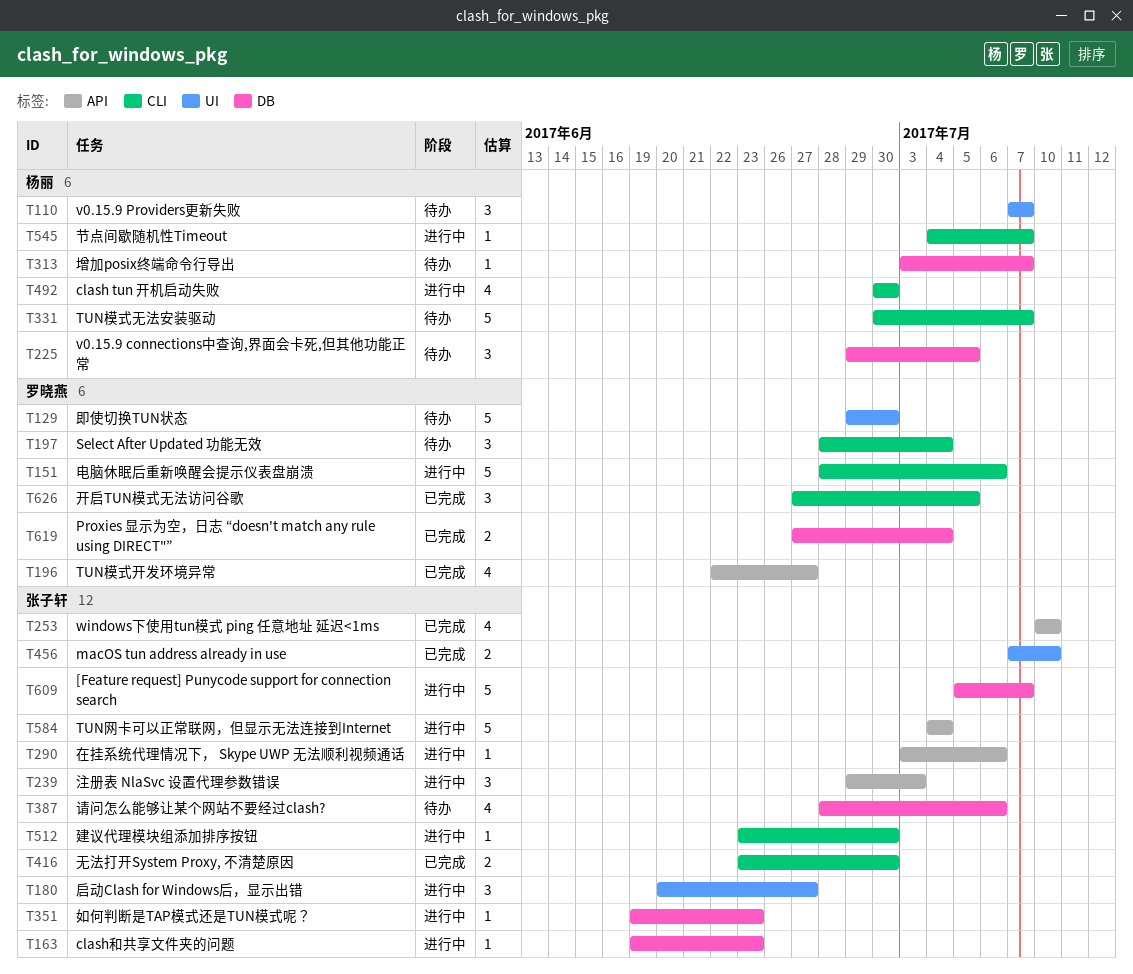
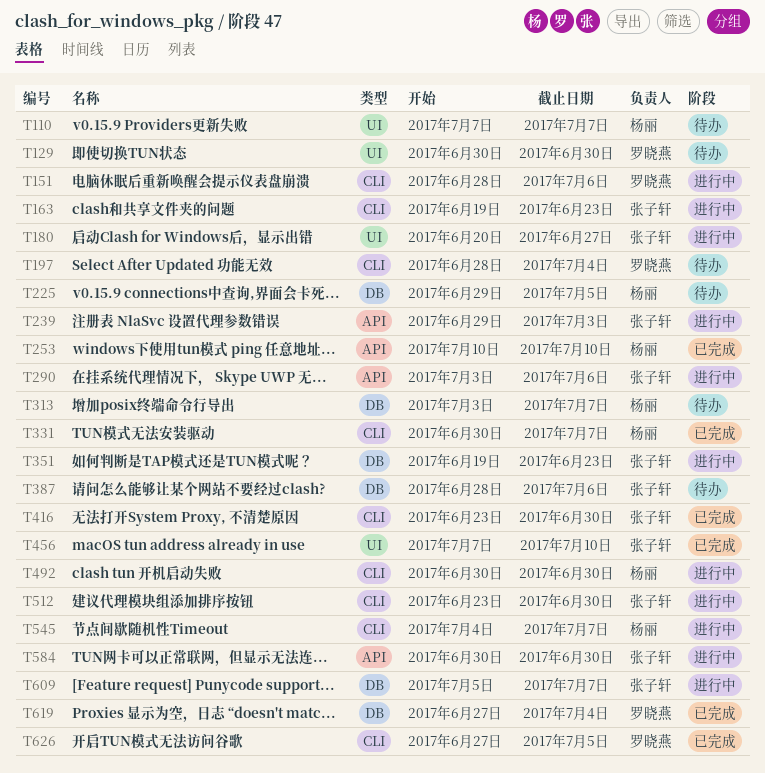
T129, start: Jun 29 -> Jun 30
T163, label: DB -> CLI
T196: present -> none
T253, owner: 张子轩 -> 杨丽
T331, status: 待办 -> 已完成
T584, start: Jul 4 -> Jun 30
T584, due: Jul 4 -> Jun 30

